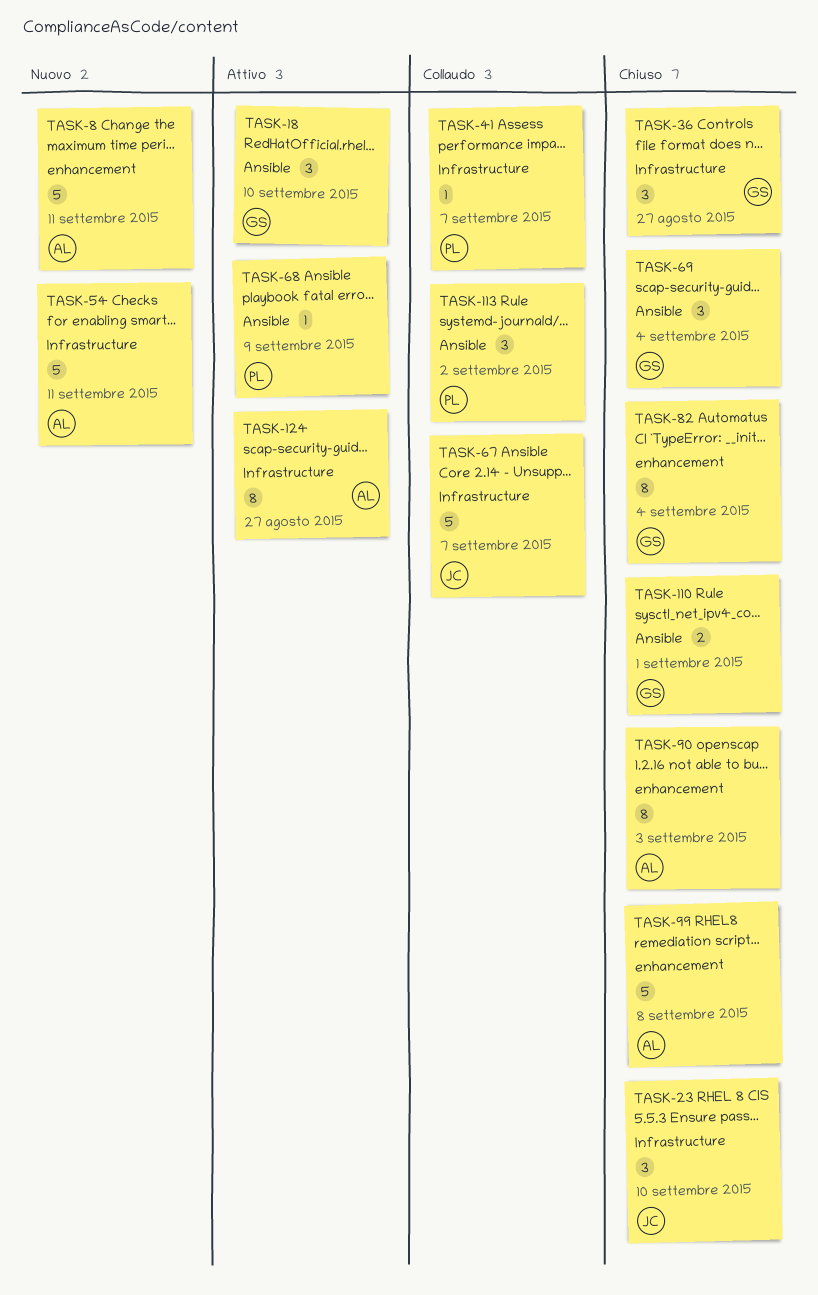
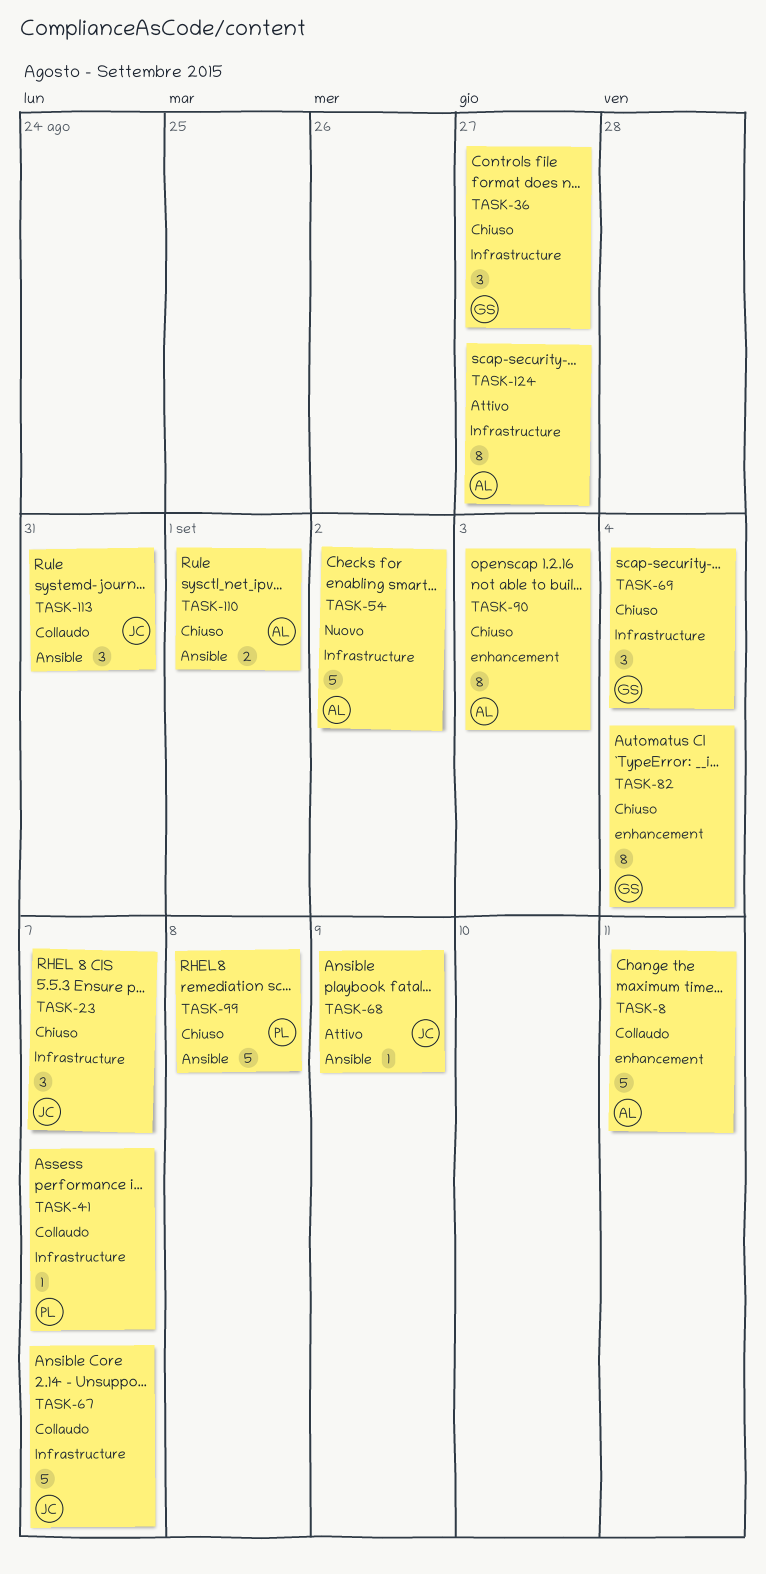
TASK-8, status: Nuovo -> Collaudo
TASK-18: present -> none
TASK-23, due: Sep 10 -> Sep 7
TASK-54, due: Sep 11 -> Sep 2
TASK-68, owner: PL -> JC
TASK-69, label: Ansible -> Infrastructure
TASK-99, owner: AL -> PL
TASK-99, label: enhancement -> Ansible
TASK-110, owner: GS -> AL
TASK-113, owner: PL -> JC
TASK-113, due: Sep 2 -> Aug 31

